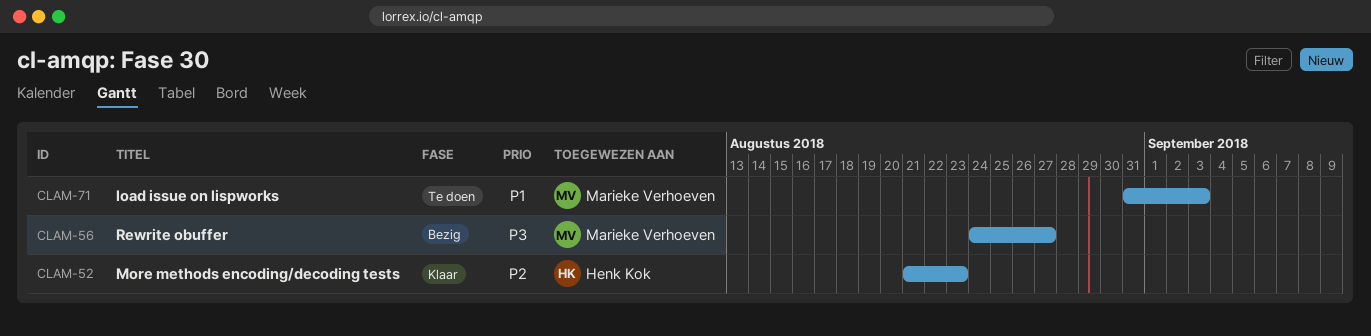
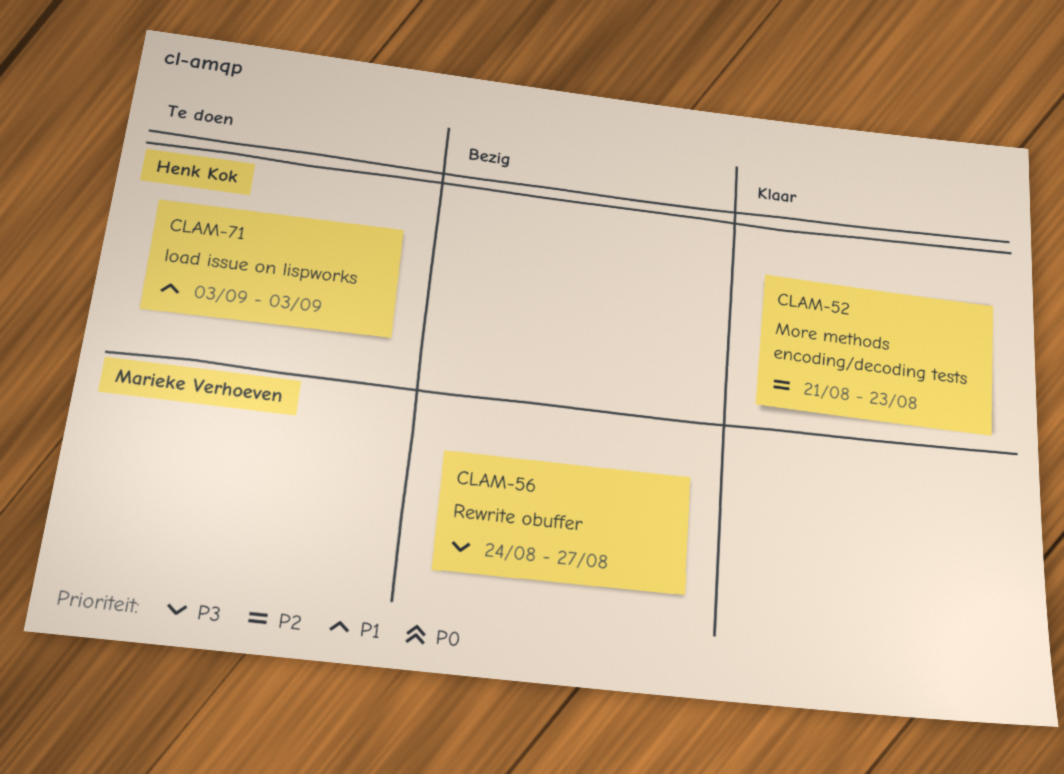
CLAM-71, owner: Marieke Verhoeven -> Henk Kok
CLAM-71, start: Aug 31 -> Sep 3

